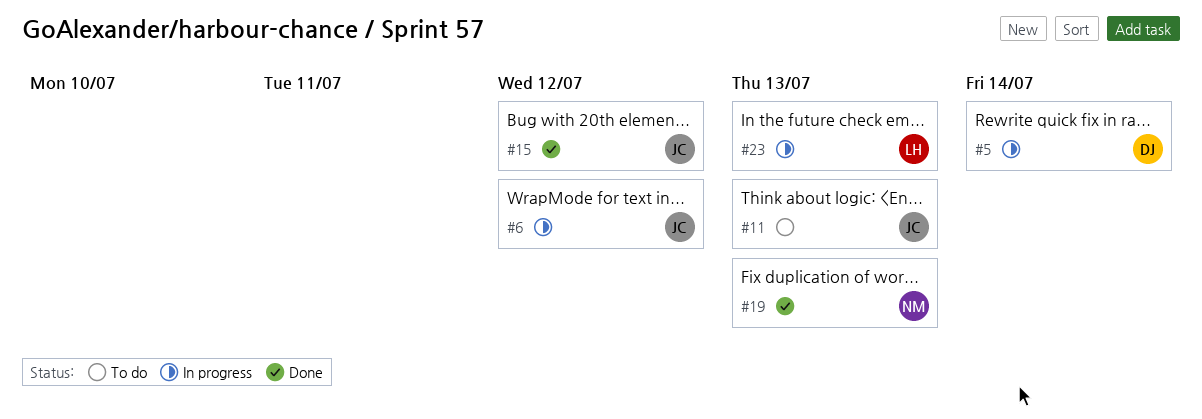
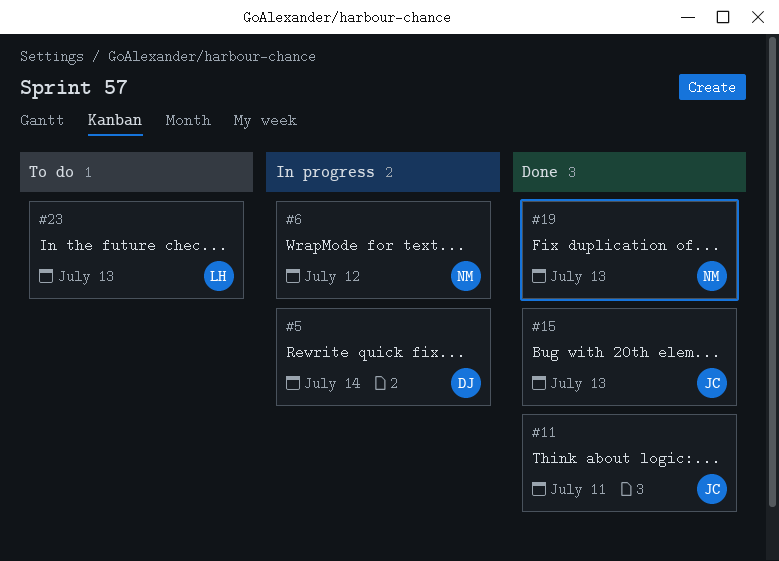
#6, owner: JC -> NM
#11, status: To do -> Done
#11, due: Jul 13 -> Jul 11
#15, due: Jul 12 -> Jul 13
#23, status: In progress -> To do

